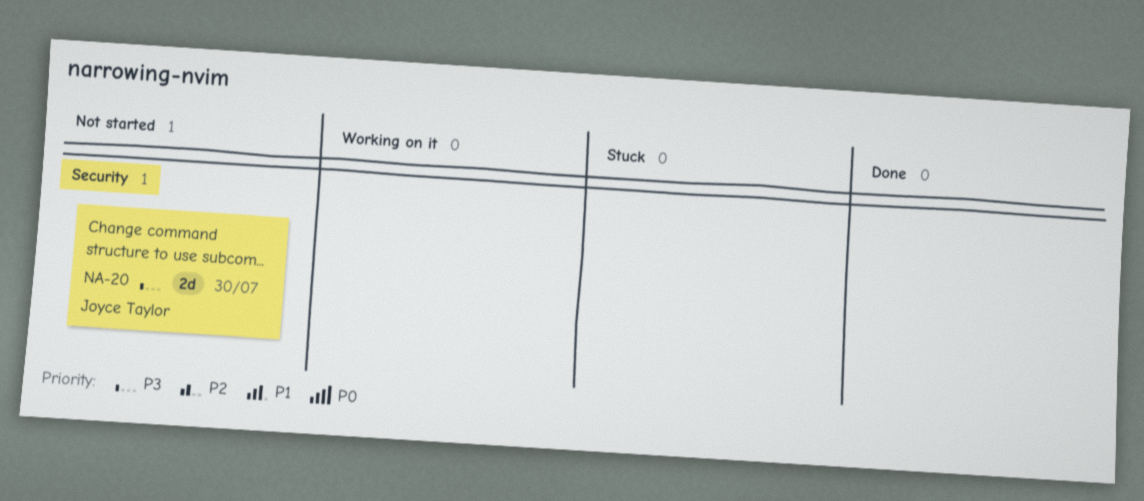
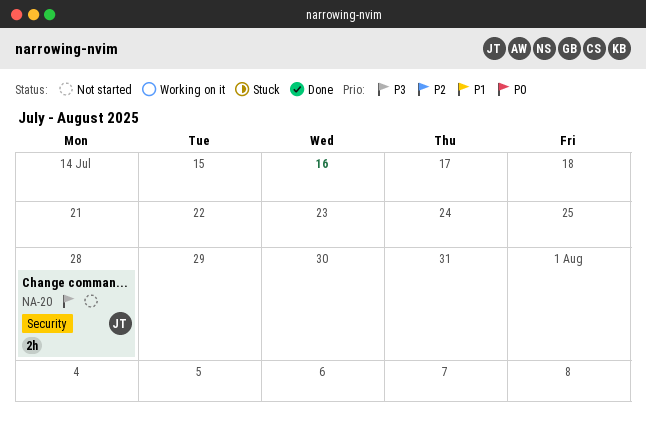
NA-20, estimate: 2d -> 2h
NA-20, due: Jul 30 -> Jul 28

